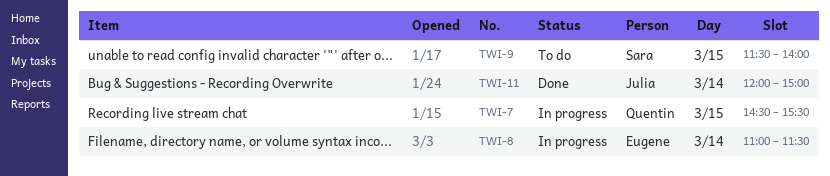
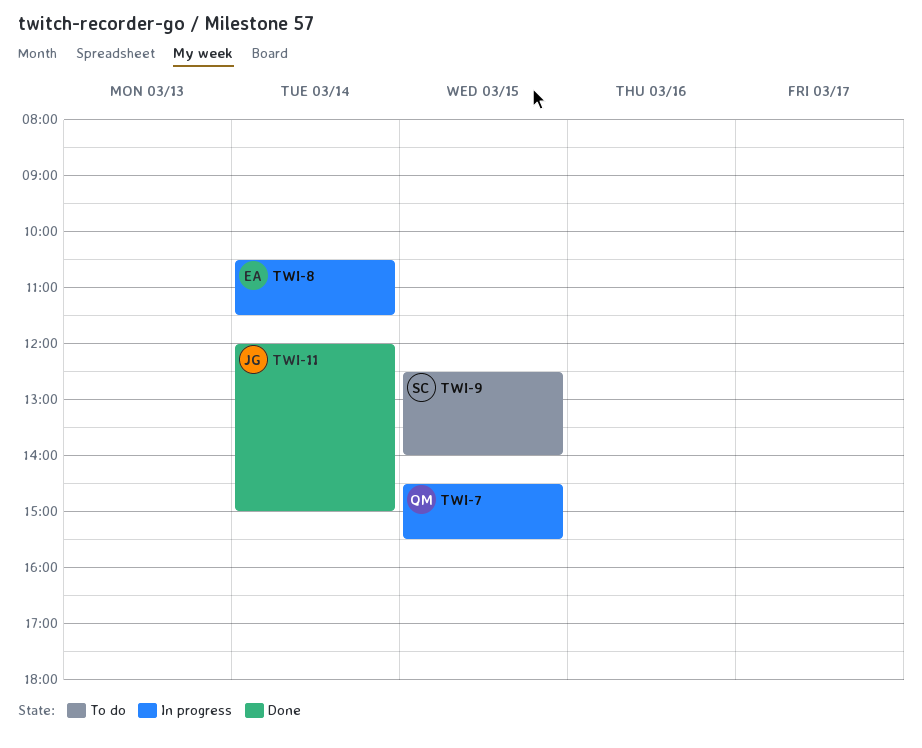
TWI-8, begins: 11:00 -> 10:30
TWI-9, begins: 11:30 -> 12:30

